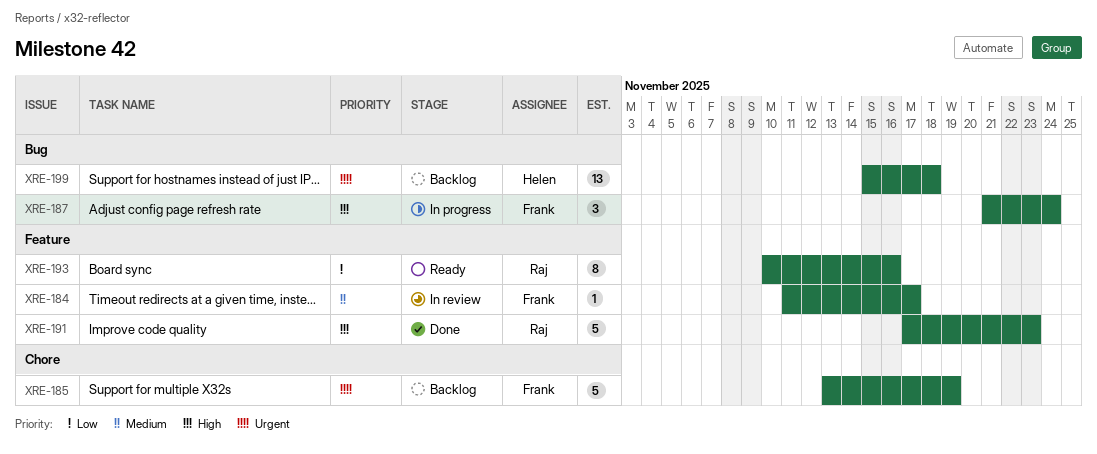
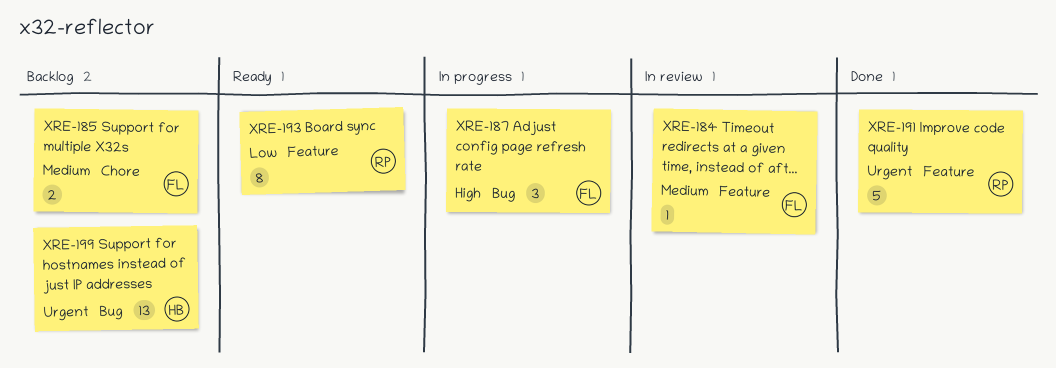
XRE-185, priority: Urgent -> Medium
XRE-185, estimate: 5 -> 2
XRE-191, priority: High -> Urgent

